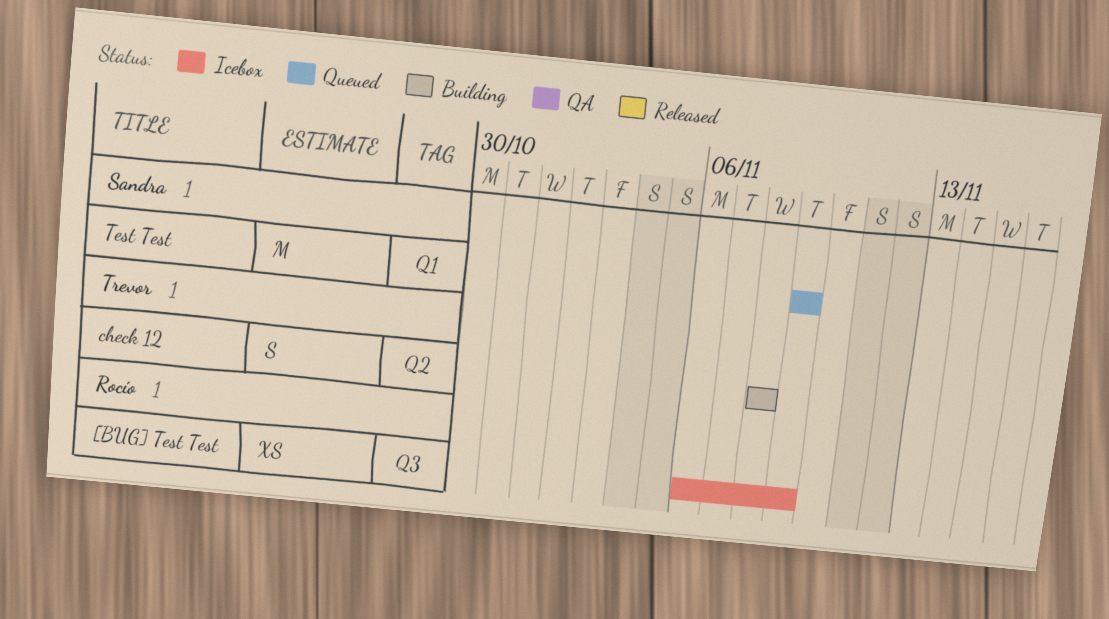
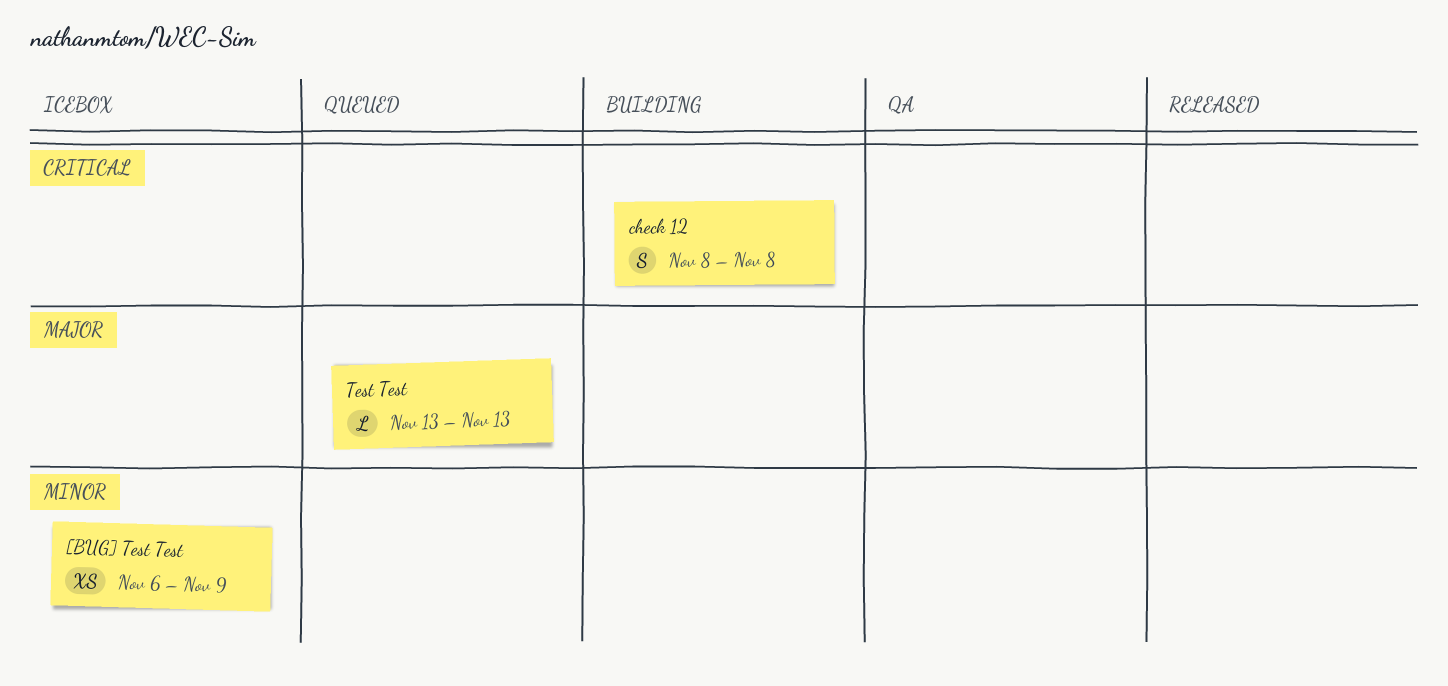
Test Test, estimate: M -> L
Test Test, start: Nov 9 -> Nov 13
Test Test, due: Nov 9 -> Nov 13

